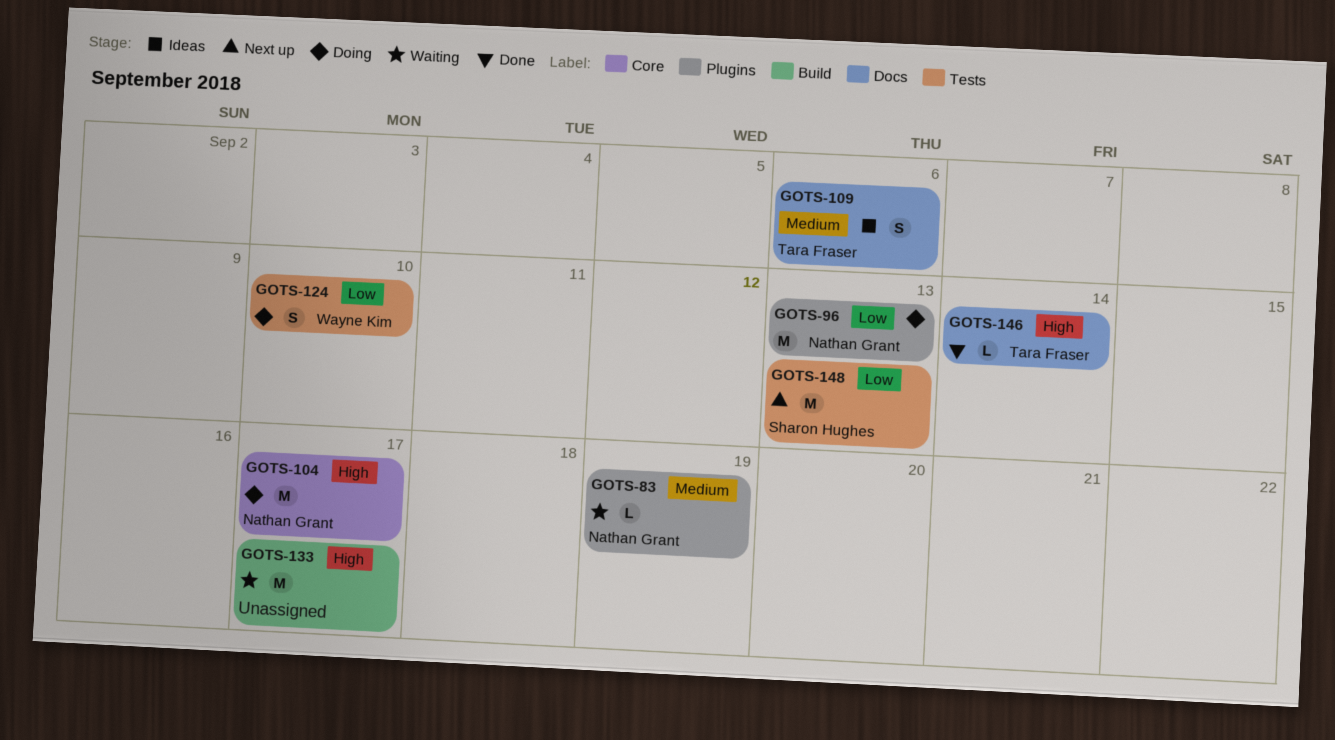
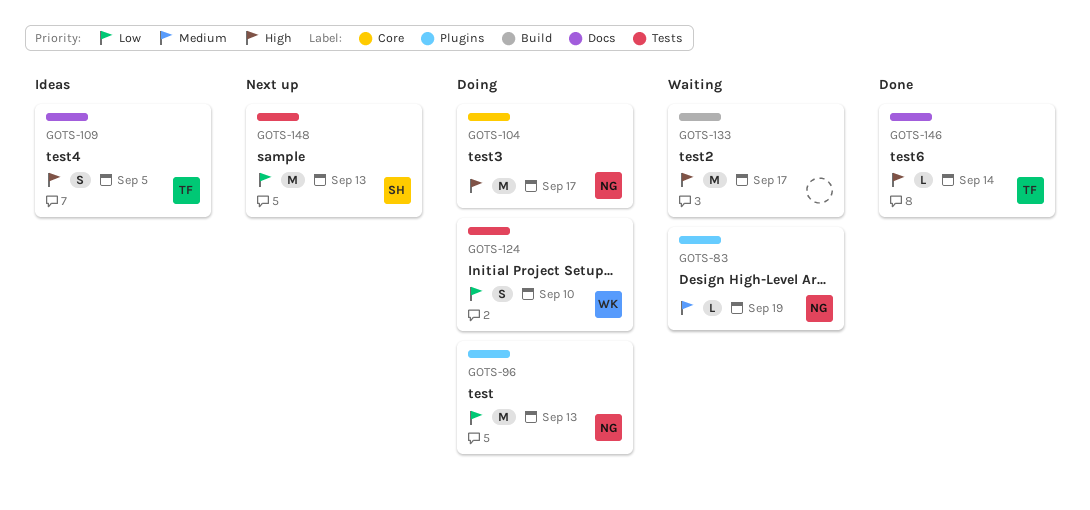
GOTS-109, priority: Medium -> High
GOTS-109, due: Sep 6 -> Sep 5

